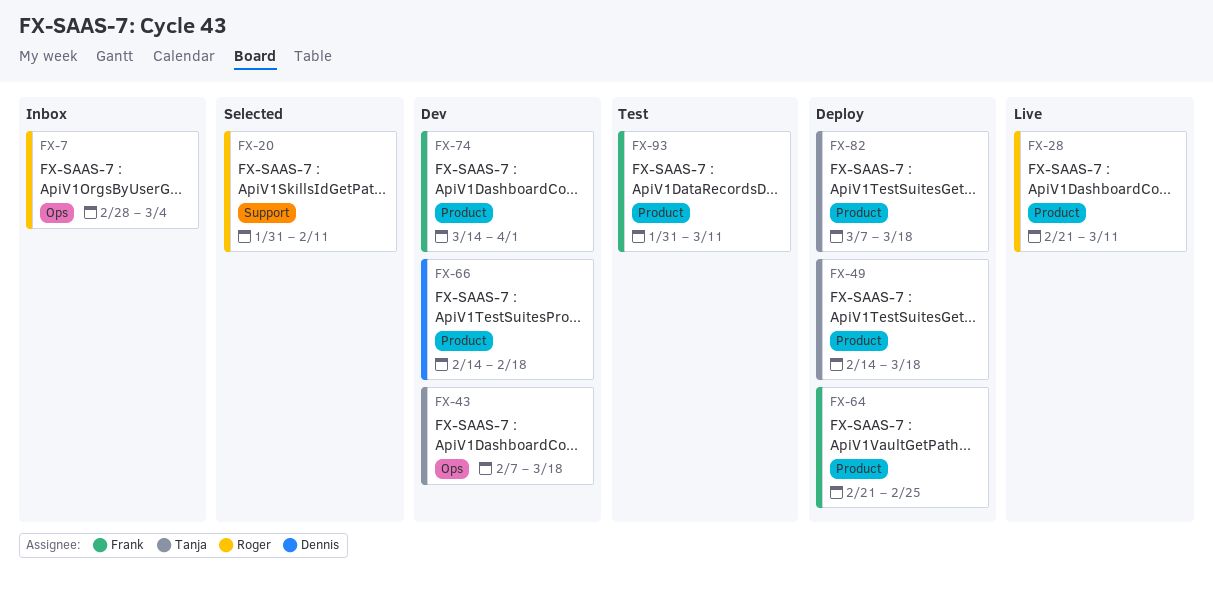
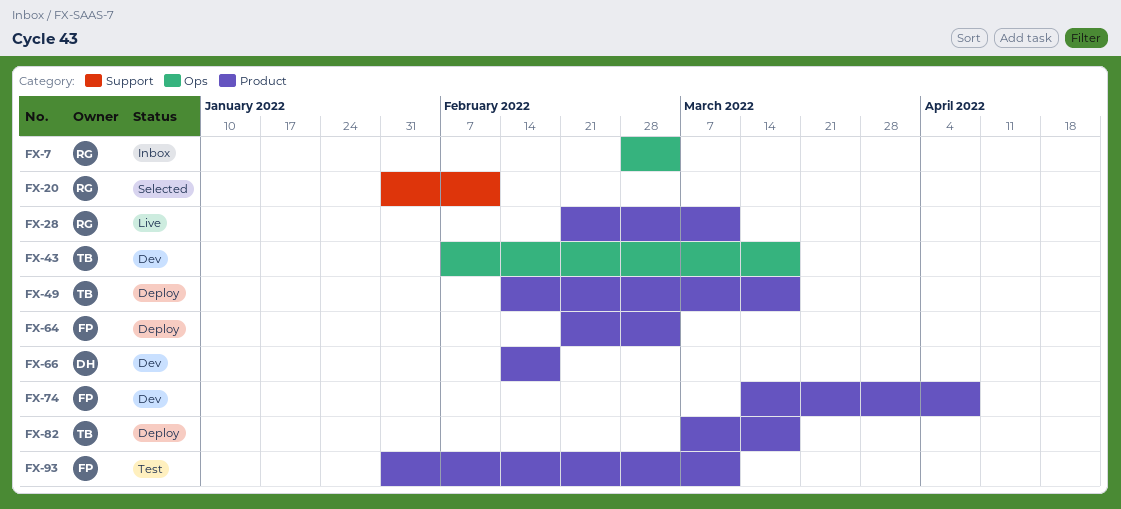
FX-64, due: Feb 25 -> Mar 4
FX-74, due: Apr 1 -> Apr 8

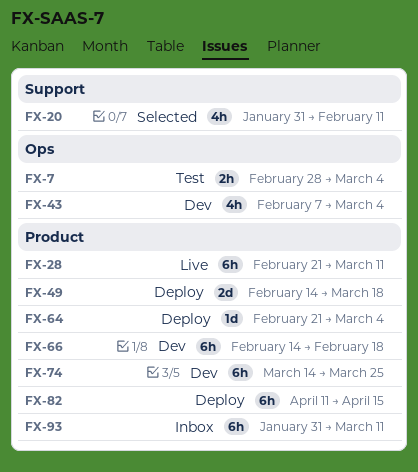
FX-7, status: Inbox -> Test
FX-43, due: Mar 18 -> Mar 4
FX-74, due: Apr 8 -> Mar 25
FX-82, start: Mar 7 -> Apr 11
FX-82, due: Mar 18 -> Apr 15
FX-93, status: Test -> Inbox

